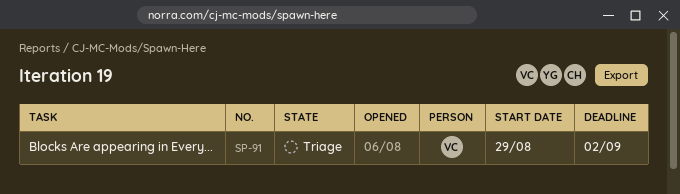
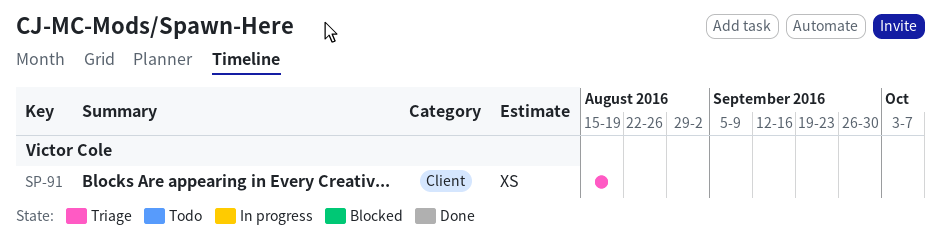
SP-91, start: Aug 29 -> Aug 15
SP-91, due: Sep 2 -> Aug 19

